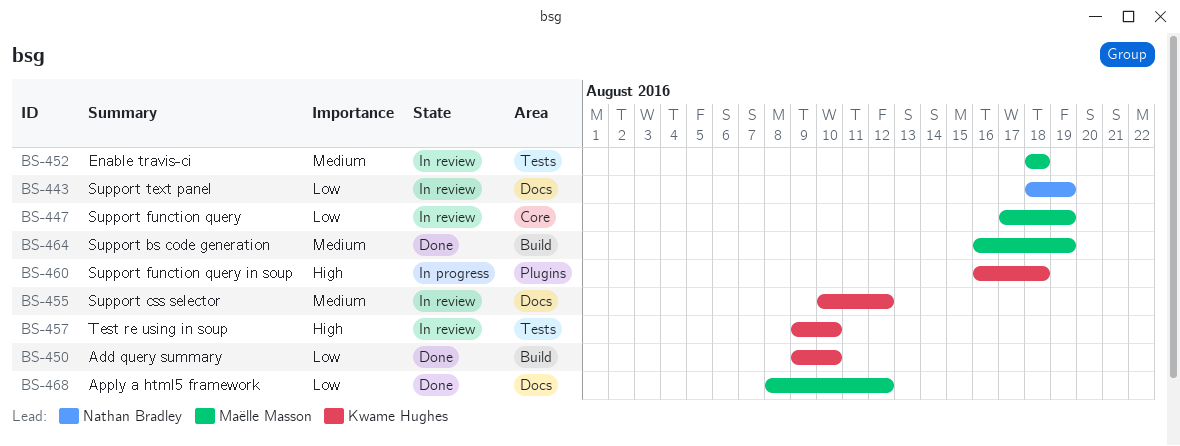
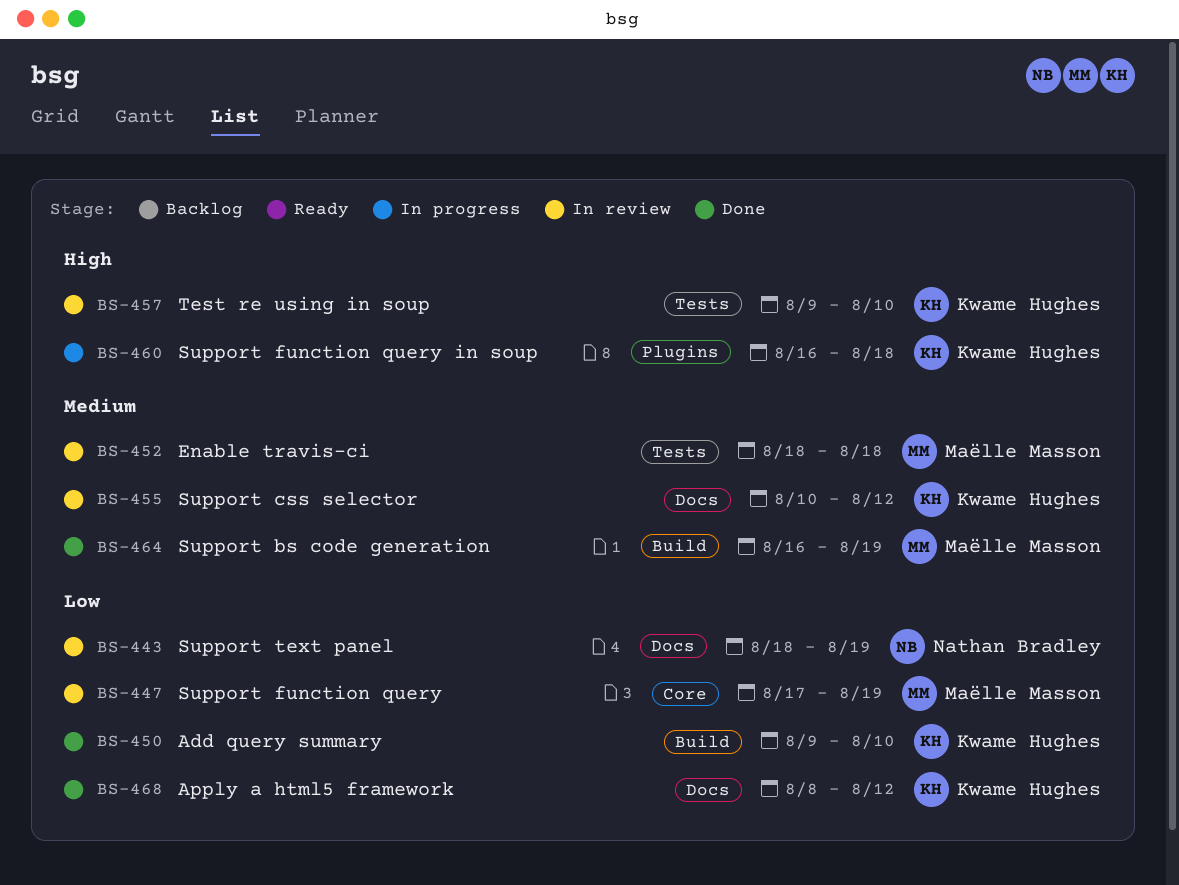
BS-468, owner: Maëlle Masson -> Kwame Hughes

